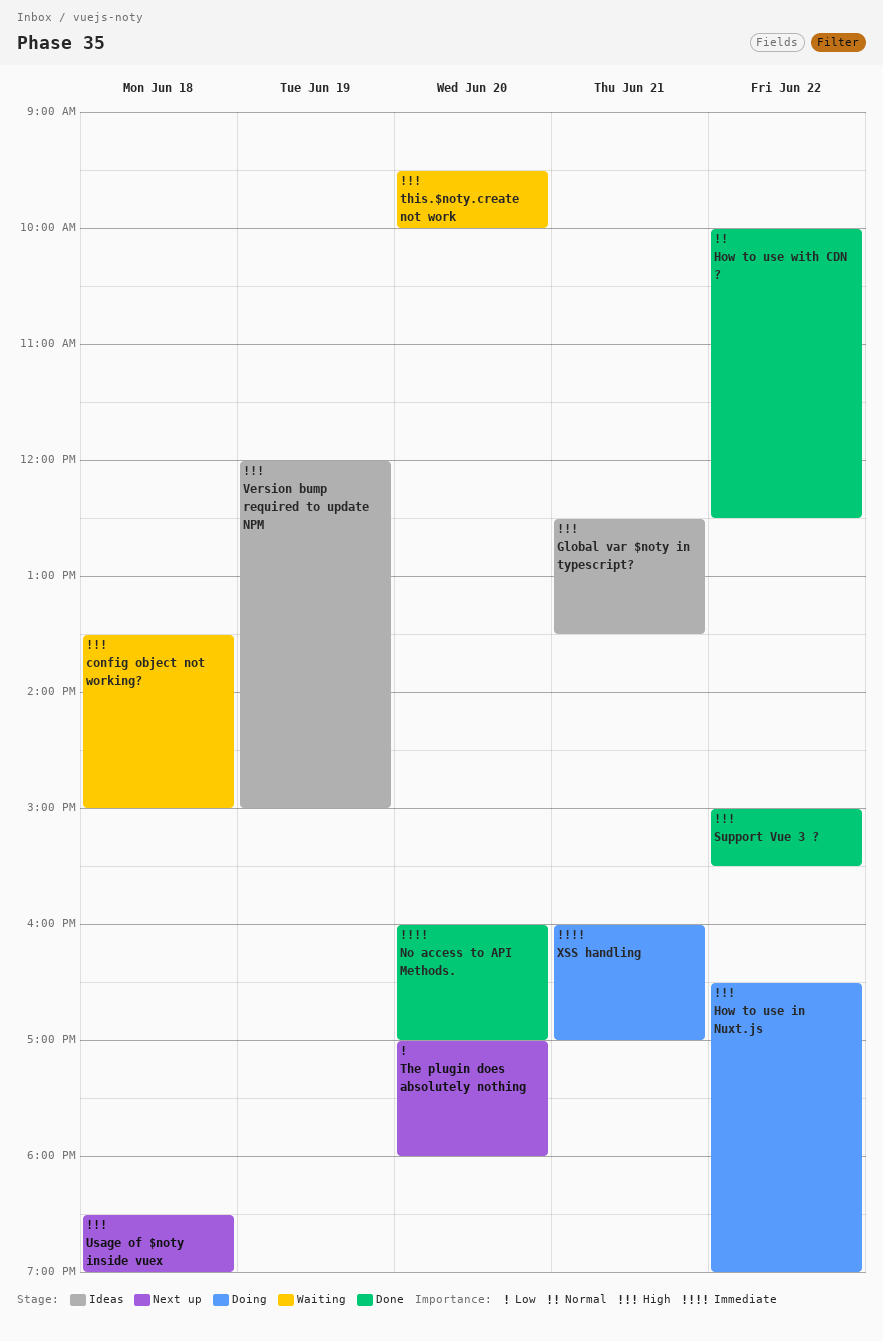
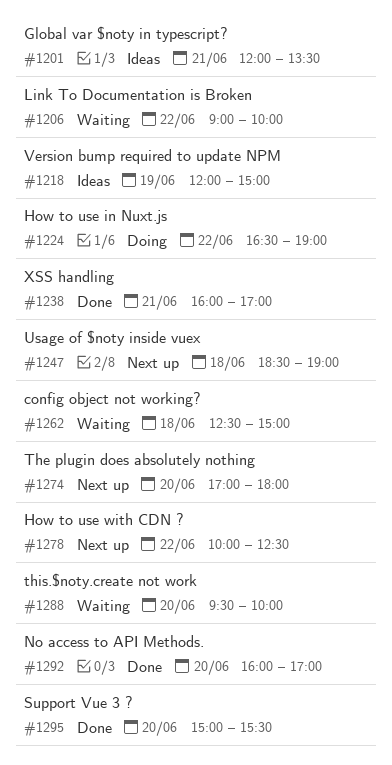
config object not working?, begins: 13:30 -> 12:30
Global var $noty in typescript?, begins: 12:30 -> 12:00
How to use with CDN ?, status: Done -> Next up
Link To Documentation is Broken: none -> present
Support Vue 3 ?, day: Jun 22 -> Jun 20
XSS handling, status: Doing -> Done

